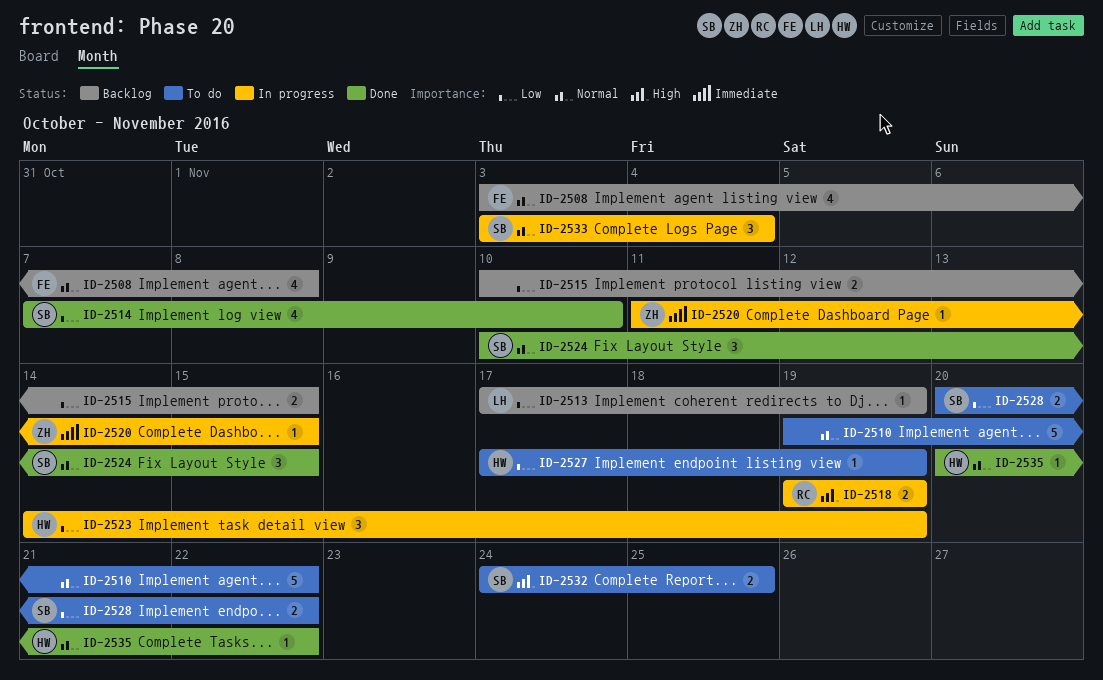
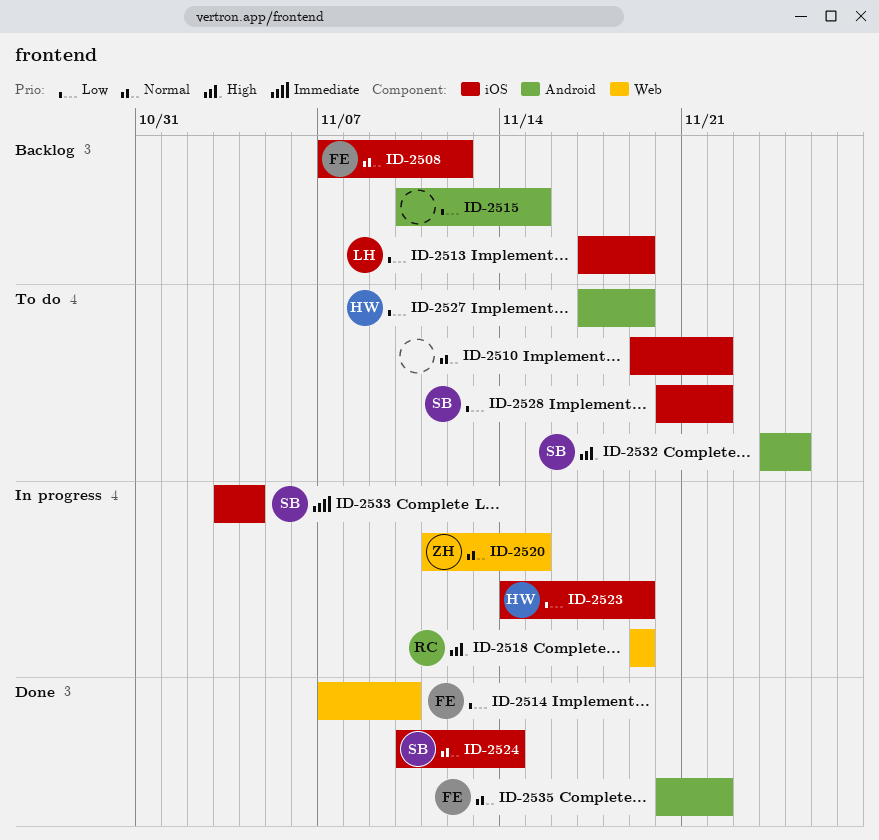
ID-2508, start: Nov 3 -> Nov 7
ID-2508, due: Nov 8 -> Nov 12
ID-2514, owner: SB -> FE
ID-2520, priority: Immediate -> Normal
ID-2524, due: Nov 15 -> Nov 14
ID-2533, priority: Normal -> Immediate
ID-2535, owner: HW -> FE

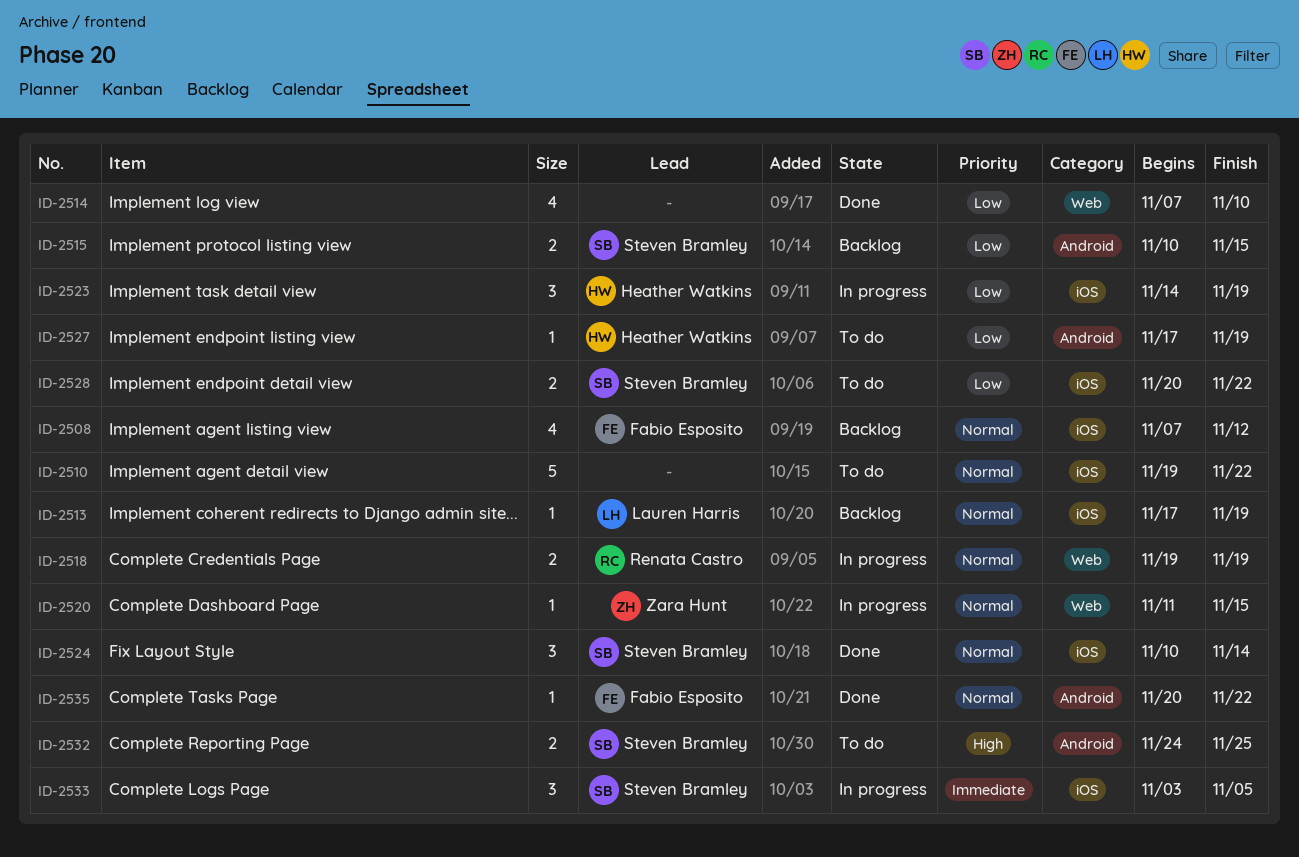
ID-2513, priority: Low -> Normal
ID-2514, owner: Fabio Esposito -> none
ID-2515, owner: none -> Steven Bramley
ID-2518, priority: High -> Normal
ID-2533, due: Nov 4 -> Nov 5

